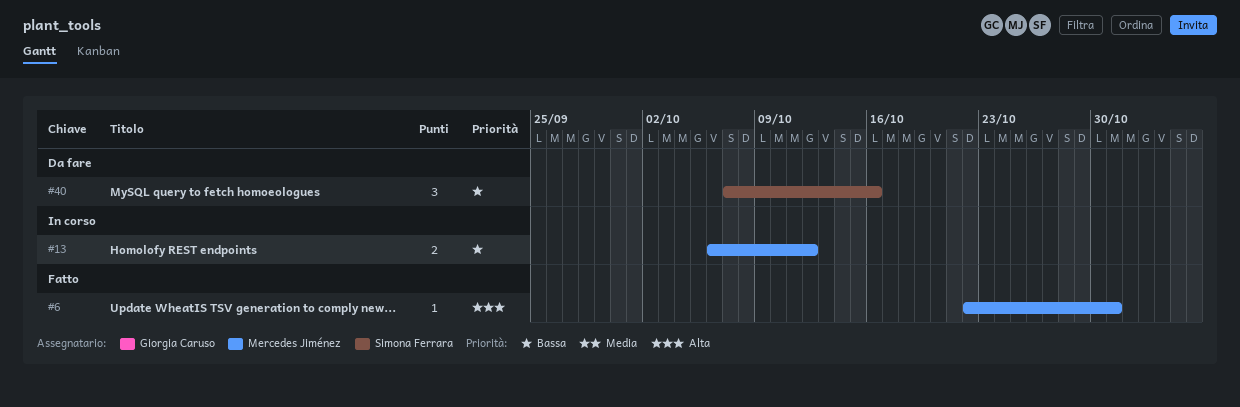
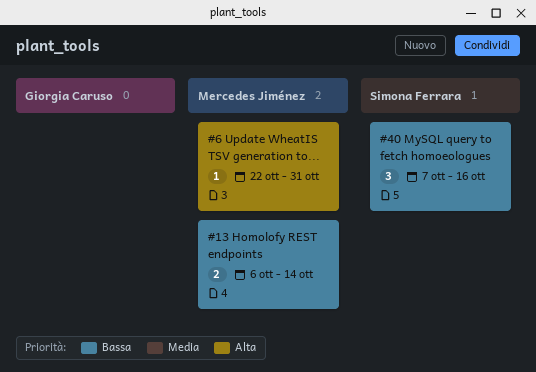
#13, due: Oct 12 -> Oct 14

